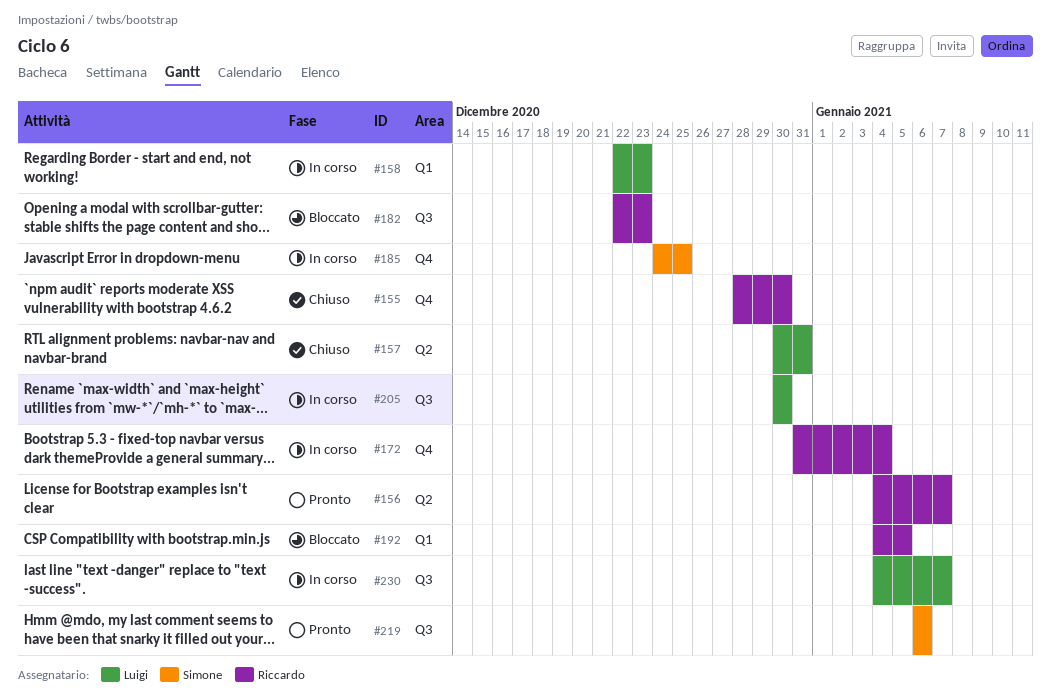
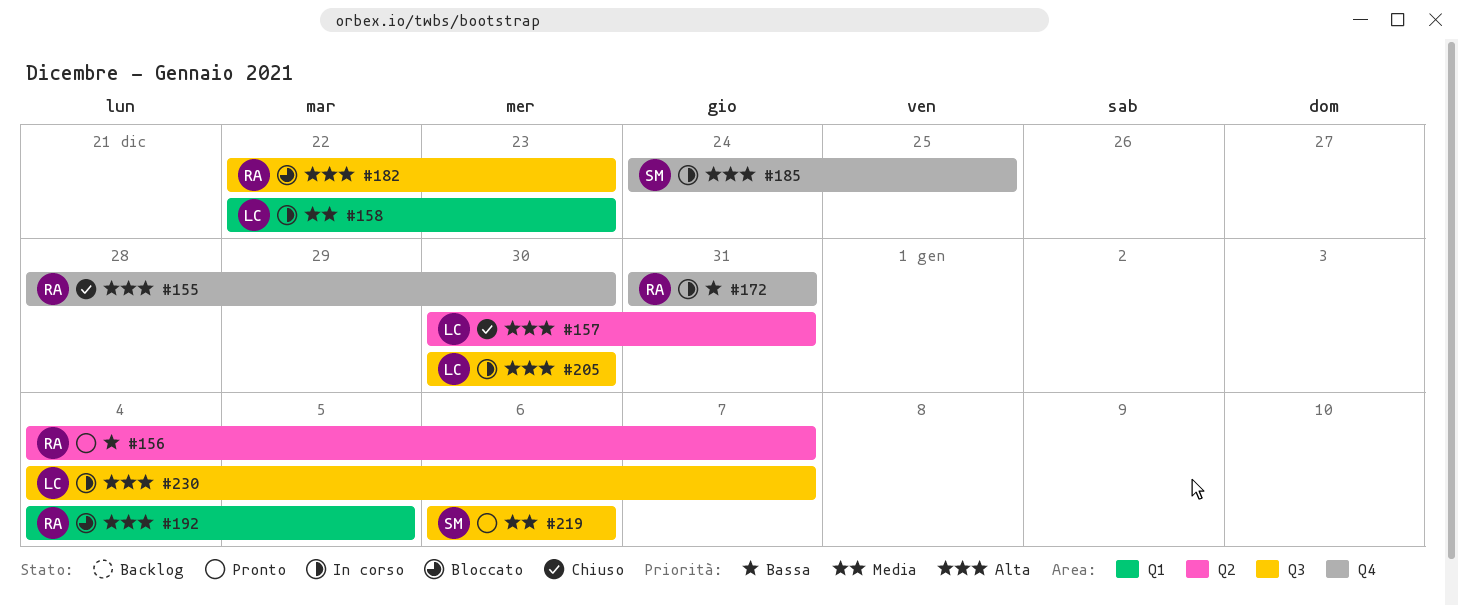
#172, due: Jan 4 -> Dec 31

